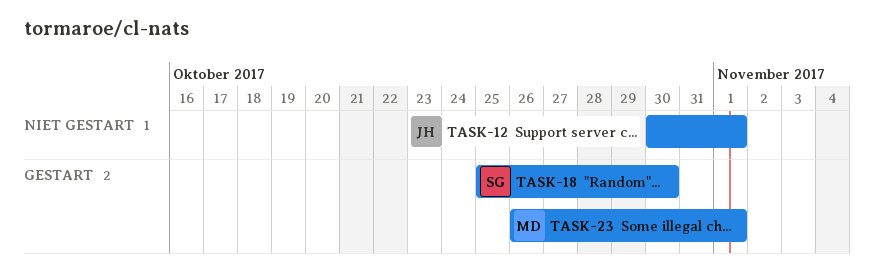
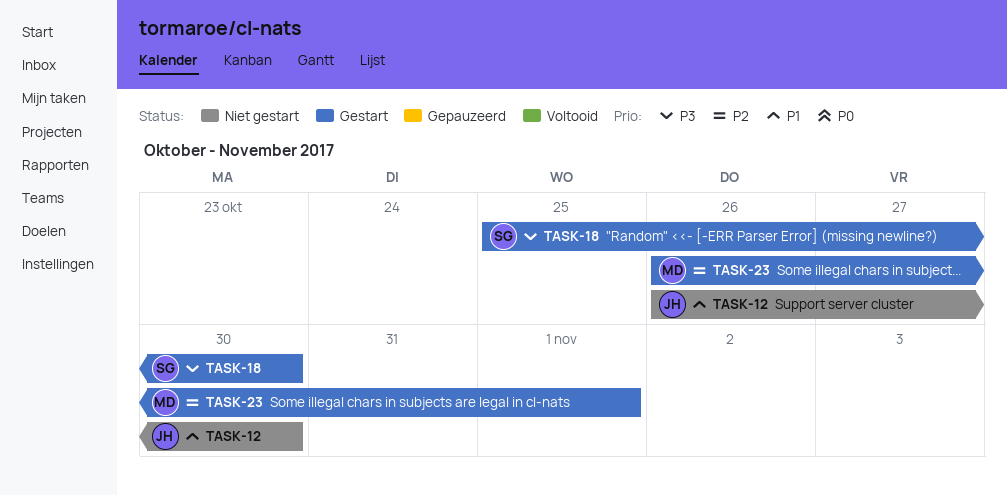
TASK-12, start: Oct 30 -> Oct 26
TASK-12, due: Nov 1 -> Oct 30

